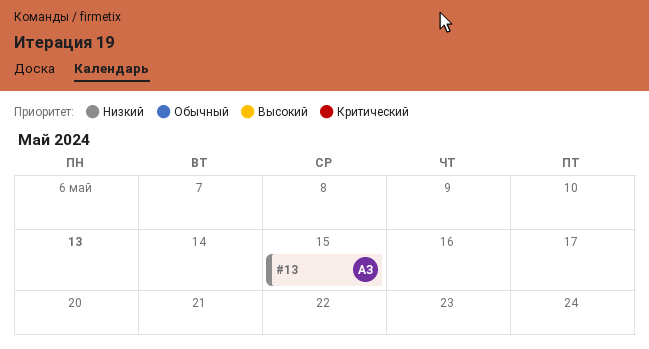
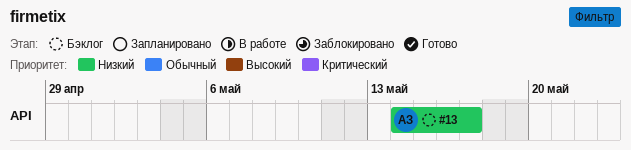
#13, due: May 15 -> May 17

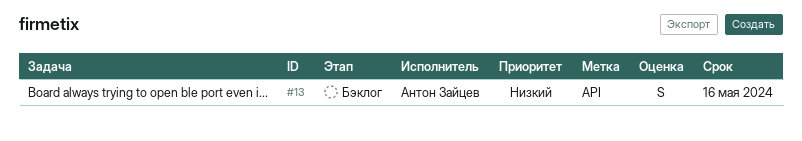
#13, due: May 17 -> May 16

